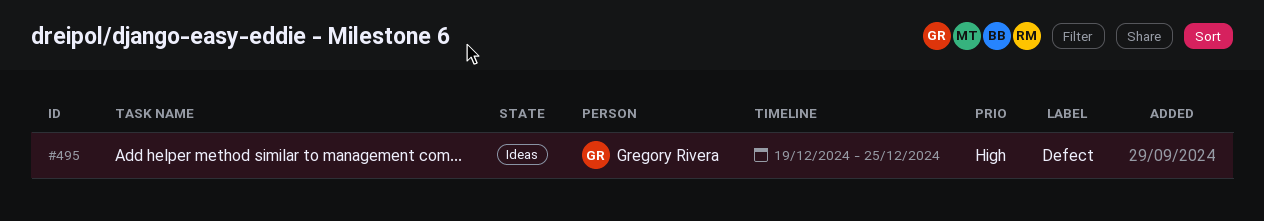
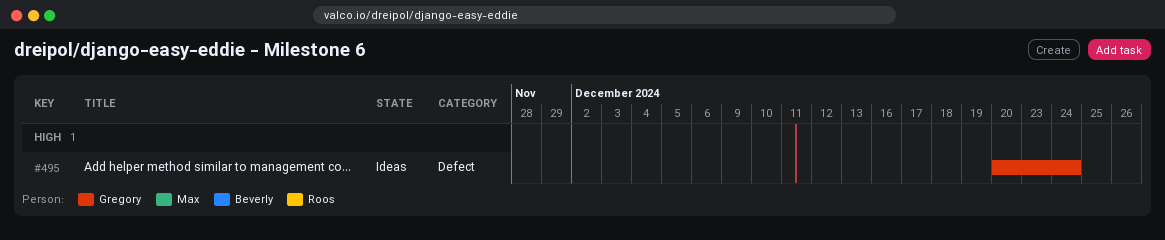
#495, start: Dec 19 -> Dec 20
#495, due: Dec 25 -> Dec 24

